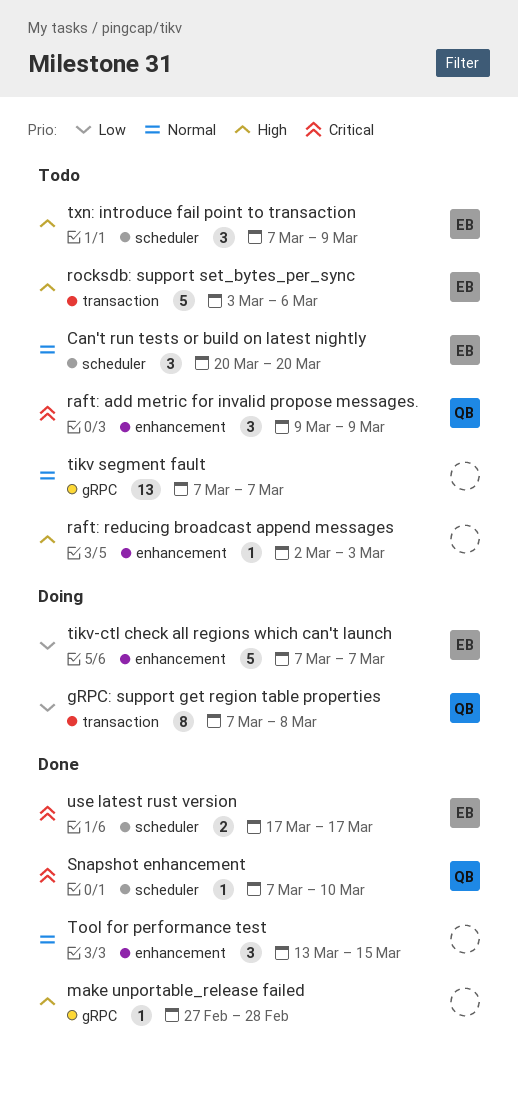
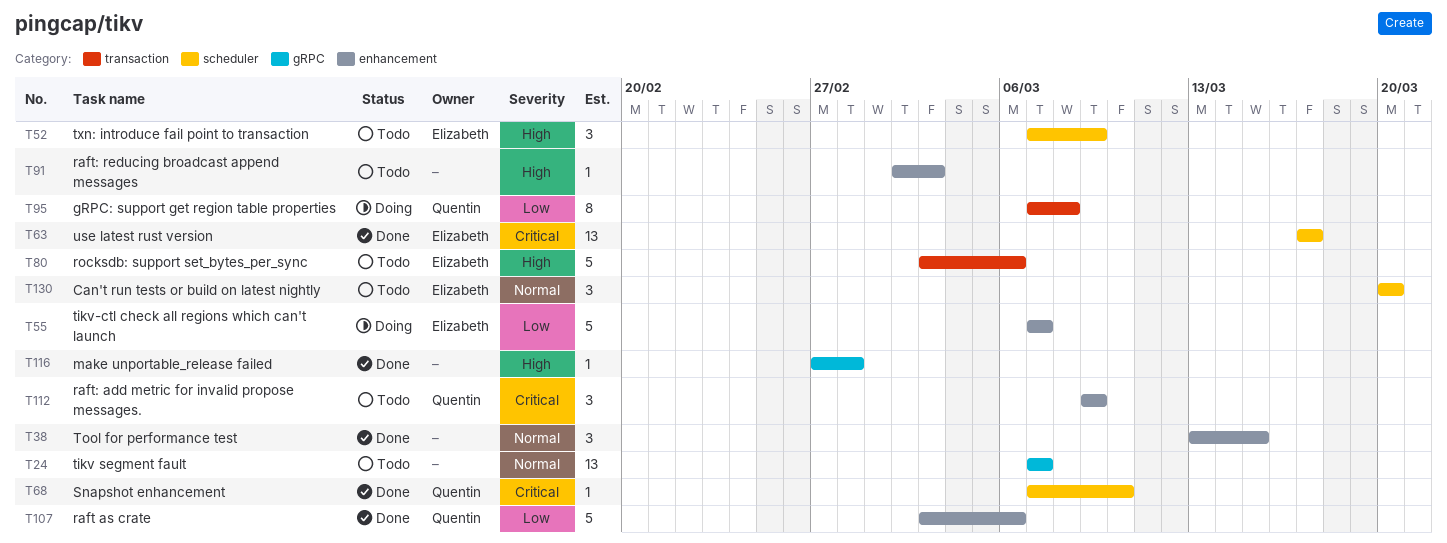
raft as crate: none -> present
use latest rust version, estimate: 2 -> 13

